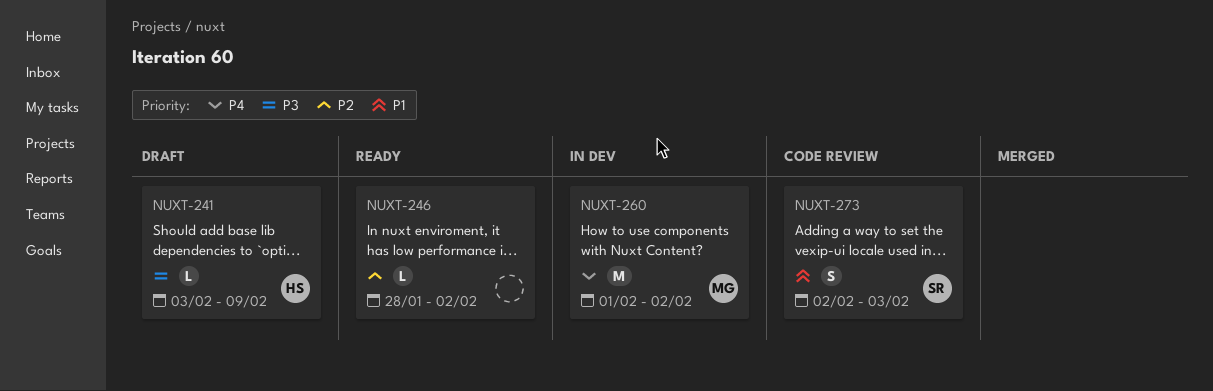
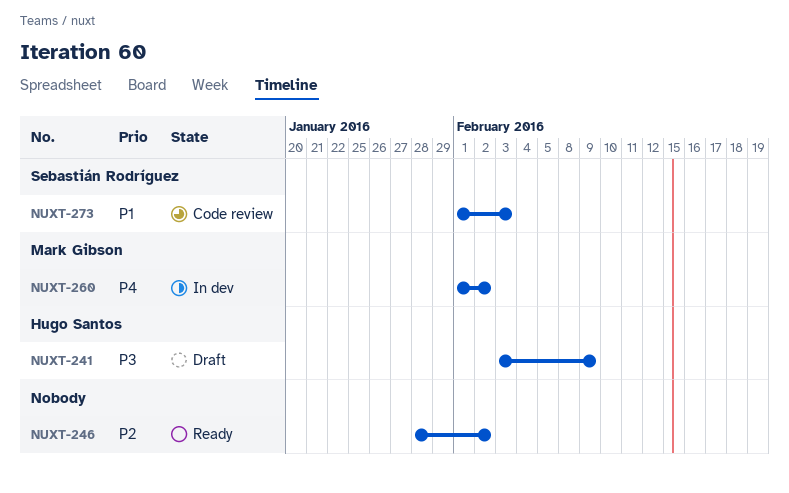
NUXT-273, start: Feb 2 -> Feb 1

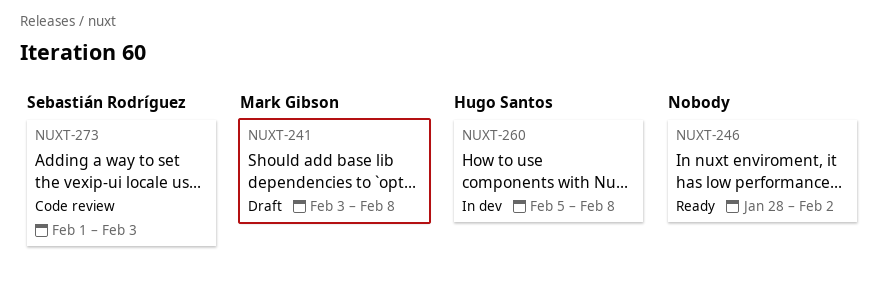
NUXT-241, owner: Hugo Santos -> Mark Gibson
NUXT-241, due: Feb 9 -> Feb 8
NUXT-260, owner: Mark Gibson -> Hugo Santos
NUXT-260, start: Feb 1 -> Feb 5
NUXT-260, due: Feb 2 -> Feb 8

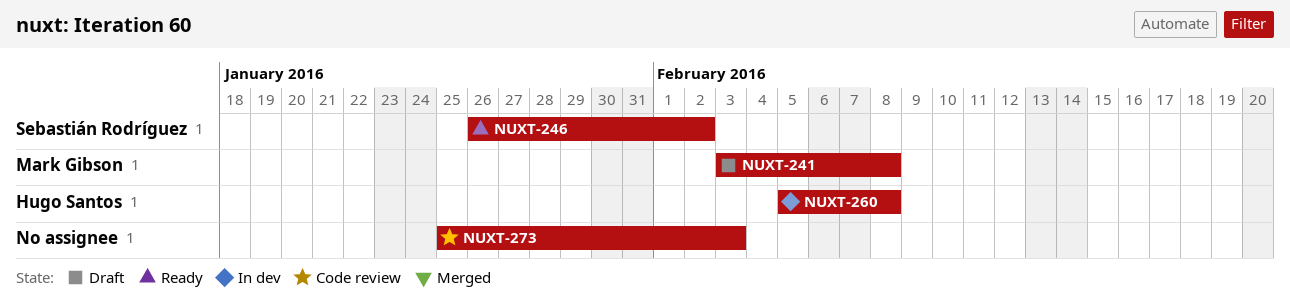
NUXT-246, owner: none -> Sebastián Rodríguez
NUXT-246, start: Jan 28 -> Jan 26
NUXT-273, owner: Sebastián Rodríguez -> none
NUXT-273, start: Feb 1 -> Jan 25

